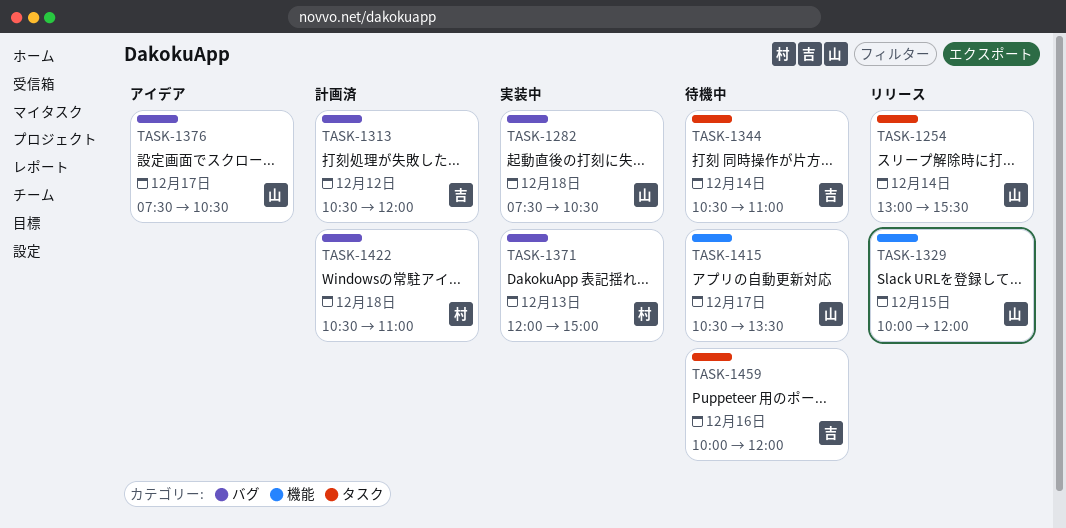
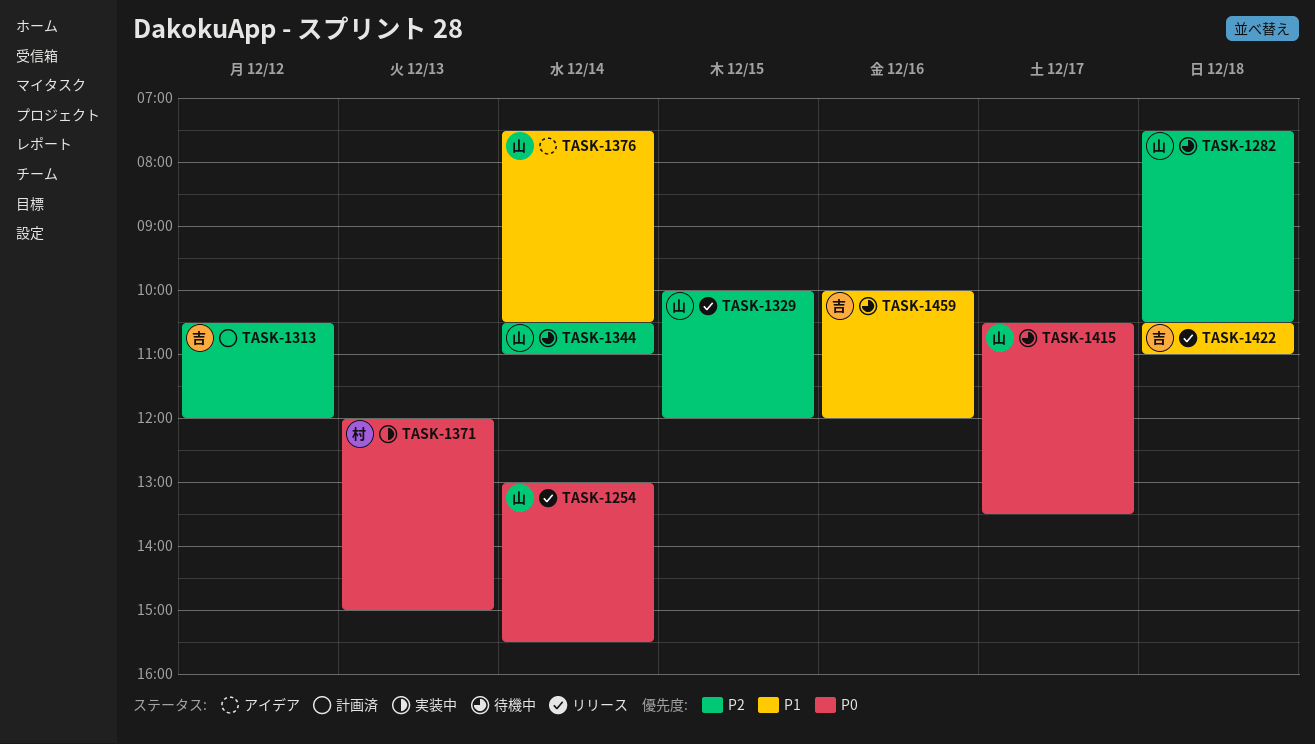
TASK-1282, status: 実装中 -> 待機中
TASK-1344, owner: 吉 -> 山
TASK-1376, day: Dec 17 -> Dec 14
TASK-1422, status: 計画済 -> リリース
TASK-1422, owner: 村 -> 吉

